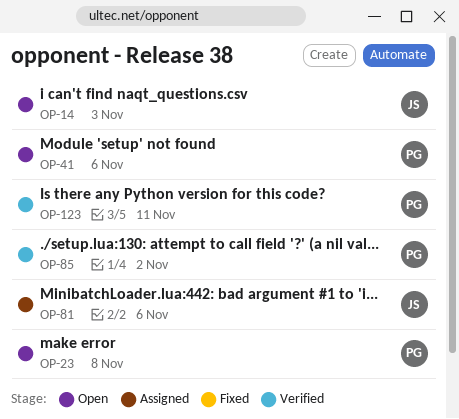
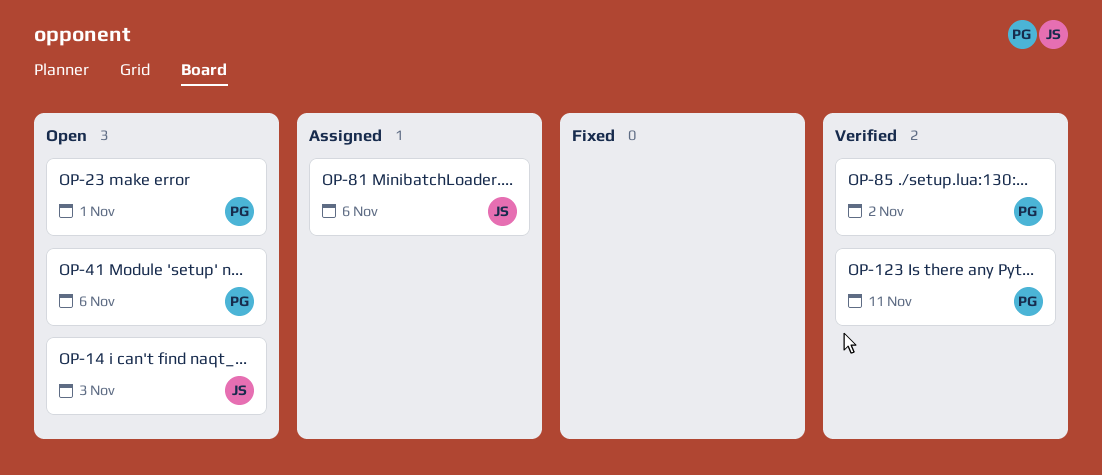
OP-23, due: Nov 8 -> Nov 1

